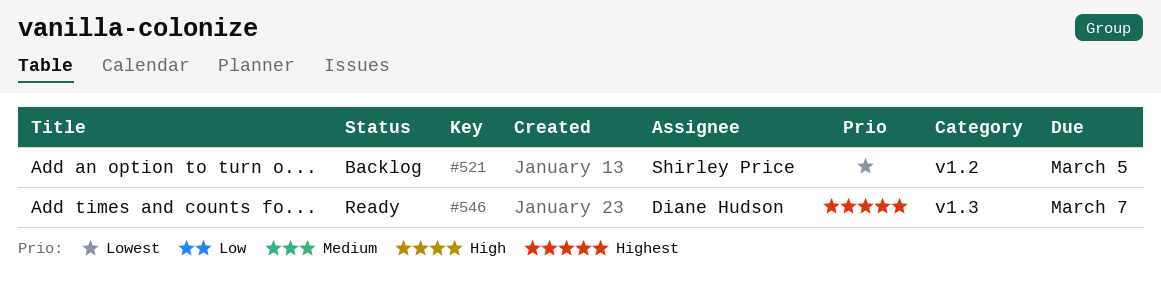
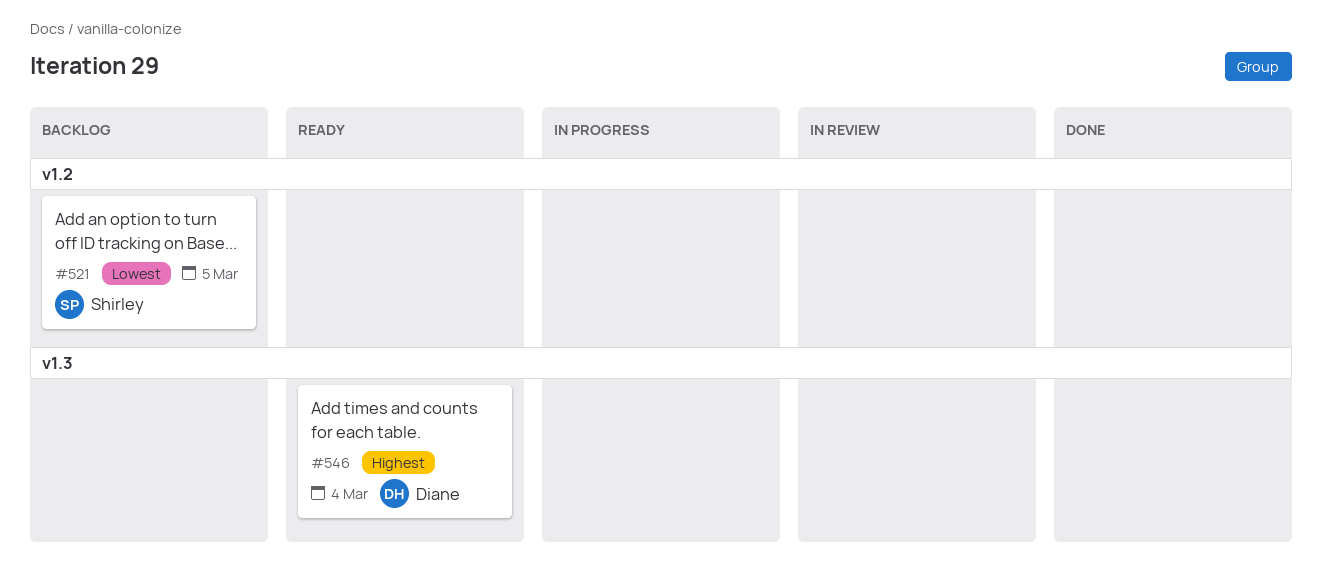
#546, due: Mar 7 -> Mar 4

